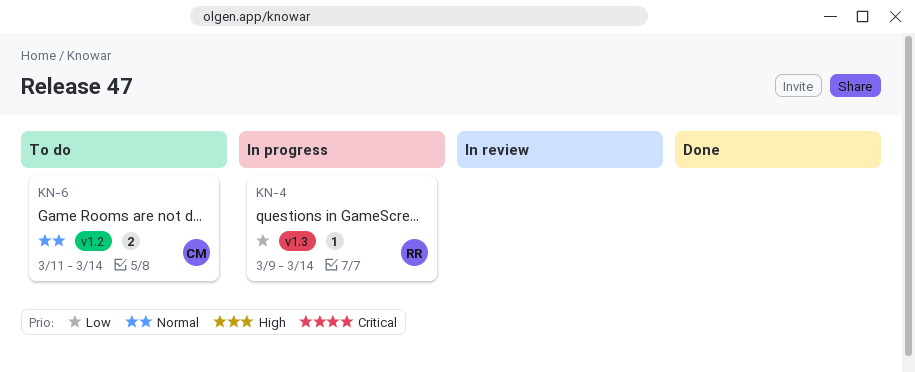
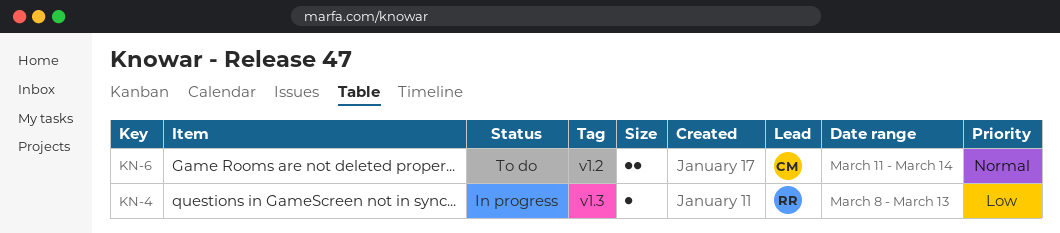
KN-4, start: Mar 9 -> Mar 8
KN-4, due: Mar 14 -> Mar 13

